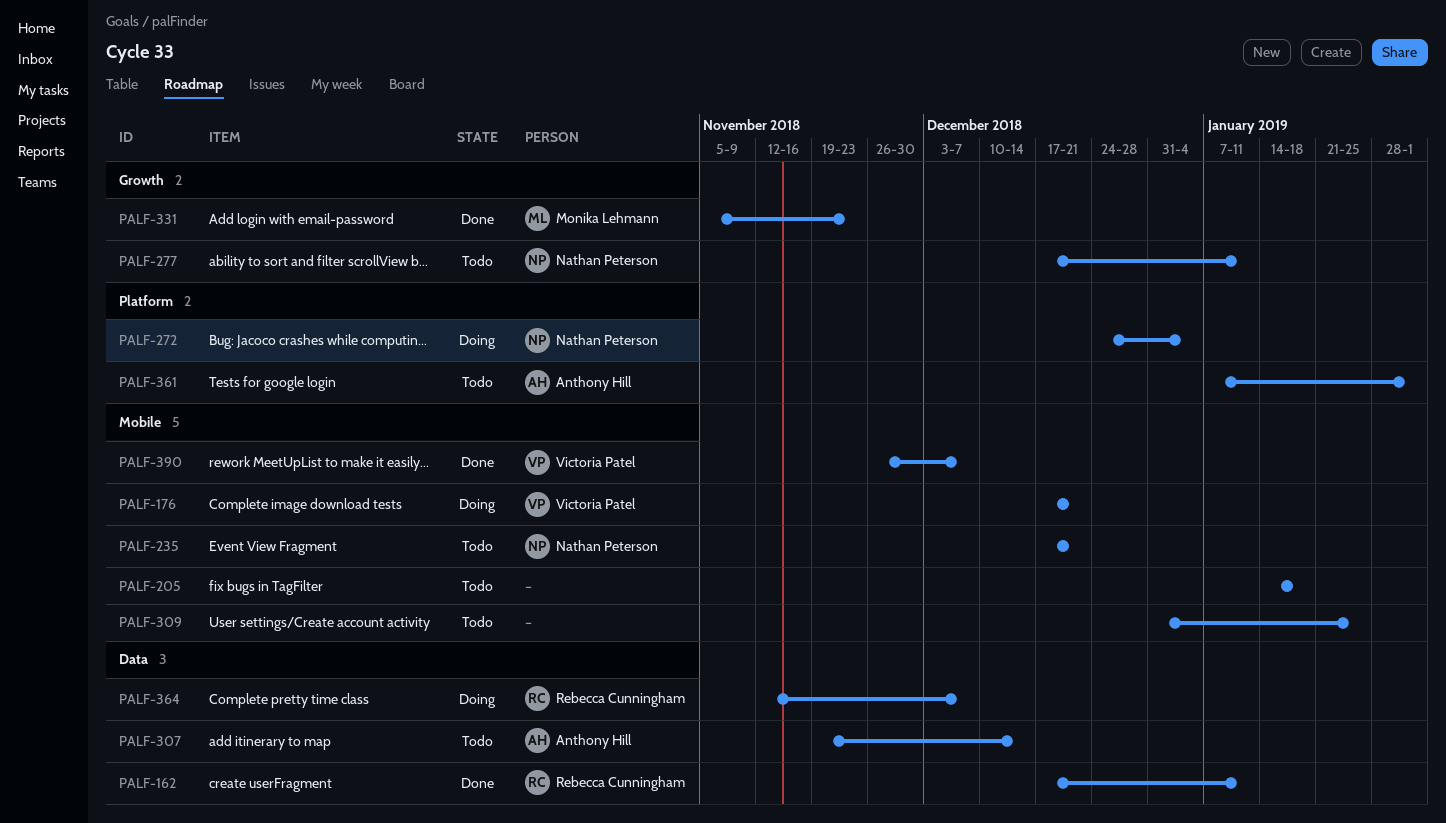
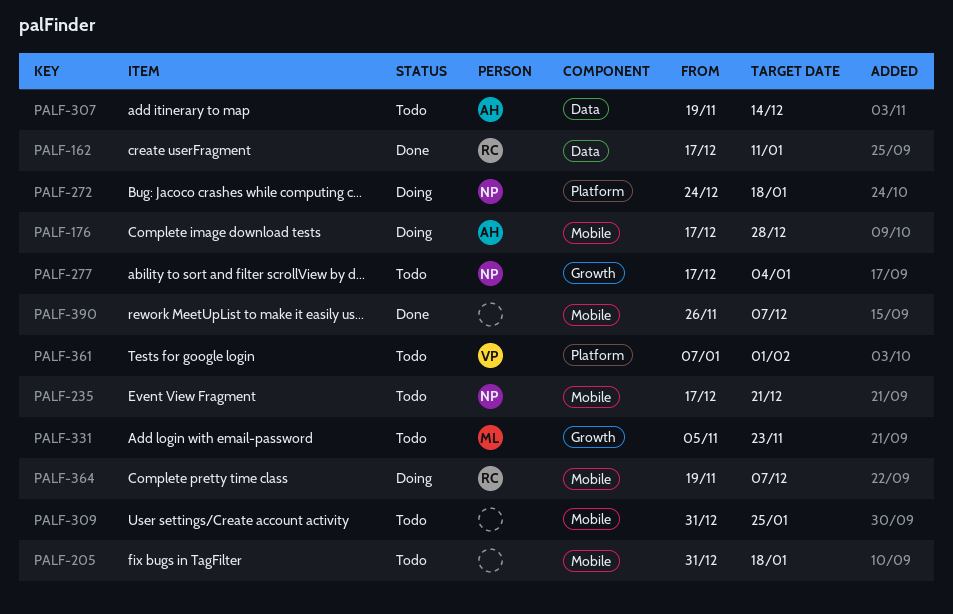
PALF-176, owner: Victoria Patel -> Anthony Hill
PALF-176, due: Dec 21 -> Dec 28
PALF-205, start: Jan 14 -> Dec 31
PALF-272, due: Jan 4 -> Jan 18
PALF-277, due: Jan 11 -> Jan 4
PALF-331, status: Done -> Todo
PALF-361, owner: Anthony Hill -> Victoria Patel
PALF-364, label: Data -> Mobile
PALF-364, start: Nov 12 -> Nov 19
PALF-390, owner: Victoria Patel -> none

